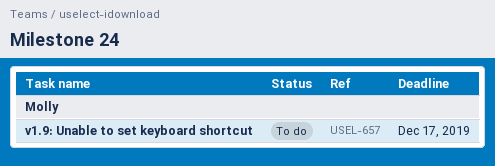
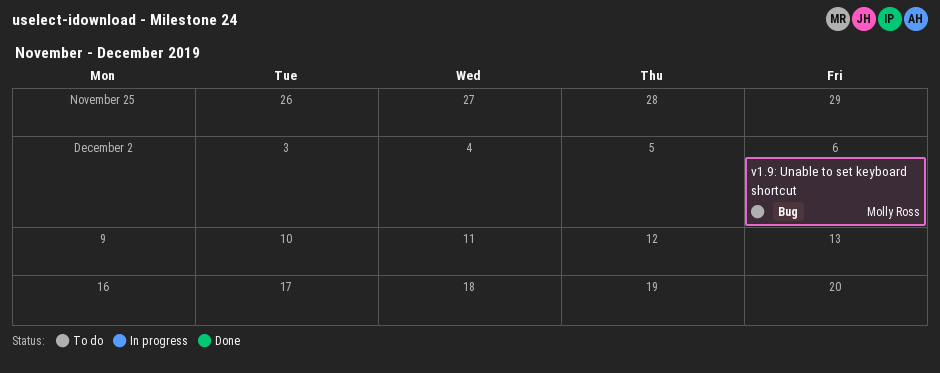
v1.9: Unable to set keyboard shortcut, due: Dec 17 -> Dec 6

